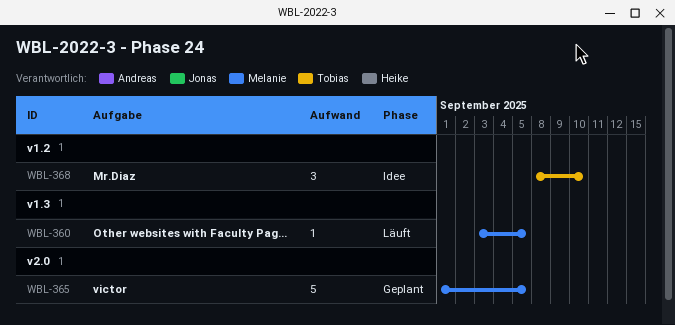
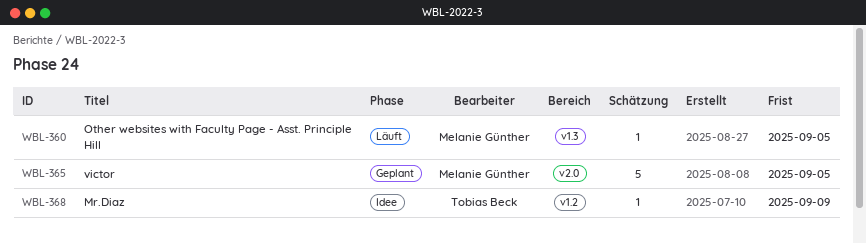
WBL-368, estimate: 3 -> 1
WBL-368, due: Sep 10 -> Sep 9

